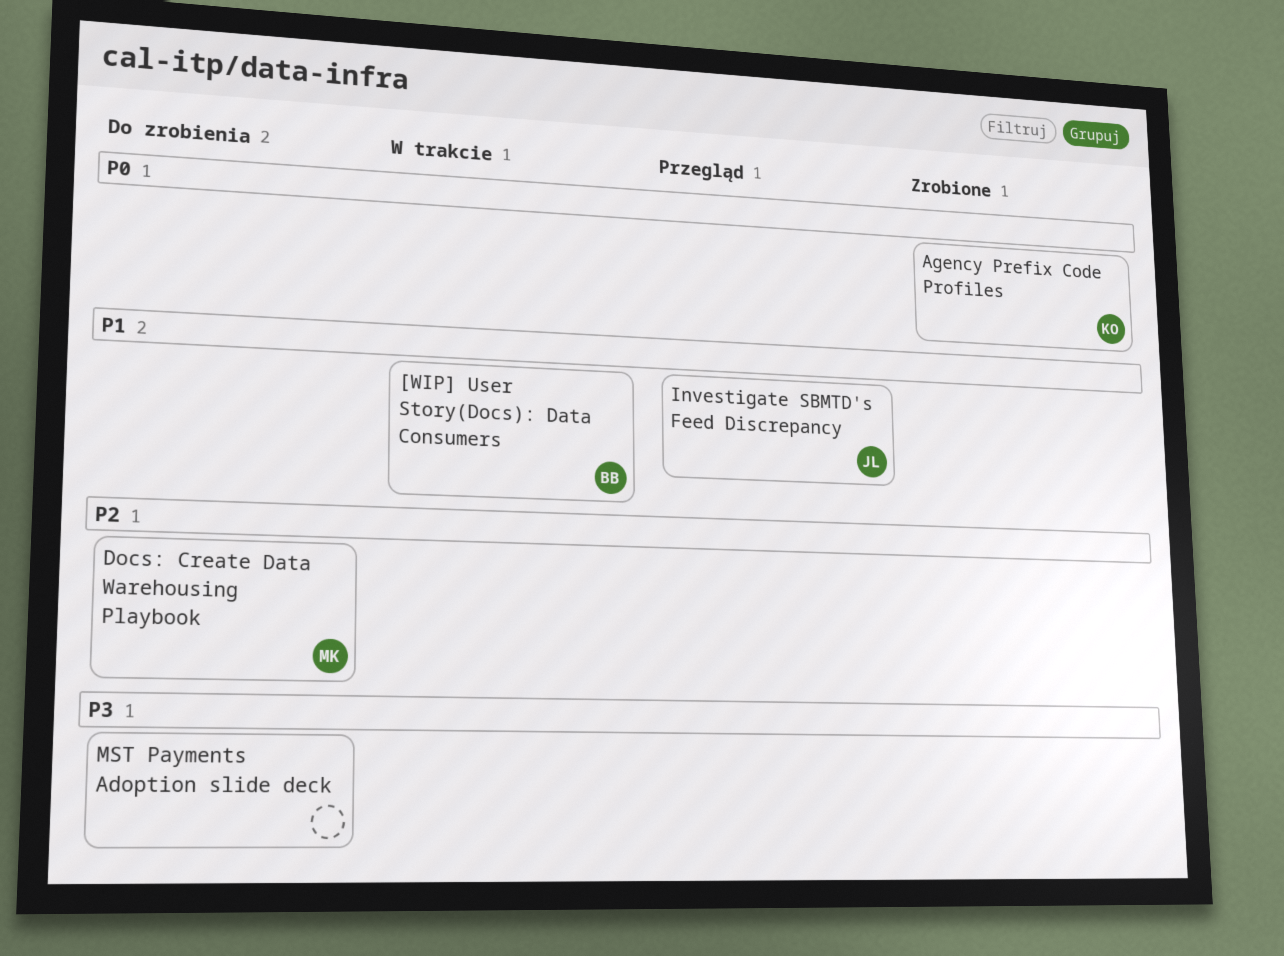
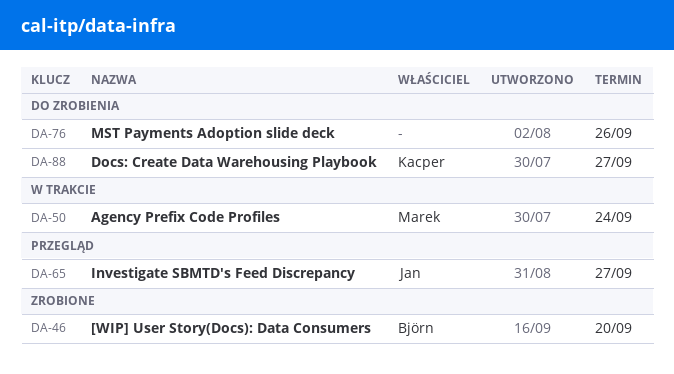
[WIP] User Story(Docs): Data Consumers, status: W trakcie -> Zrobione
Agency Prefix Code Profiles, status: Zrobione -> W trakcie
Agency Prefix Code Profiles, owner: Kacper -> Marek
Docs: Create Data Warehousing Playbook, owner: Marek -> Kacper

